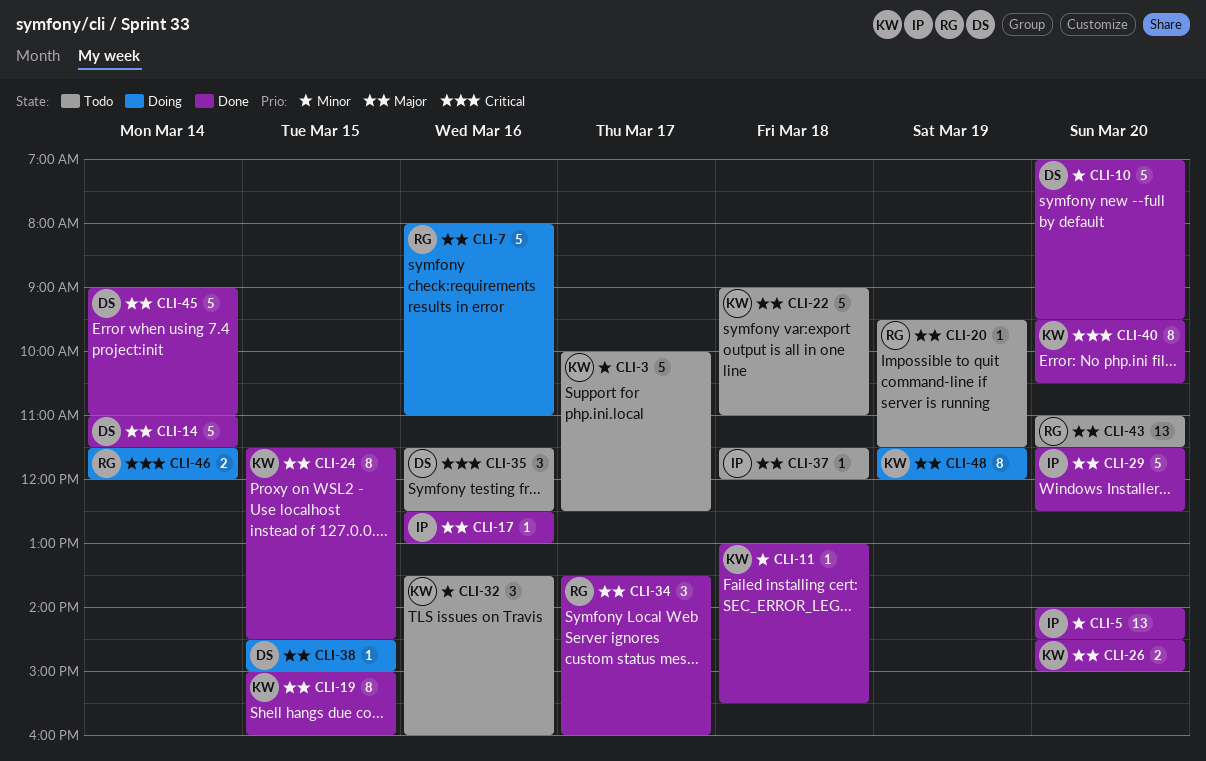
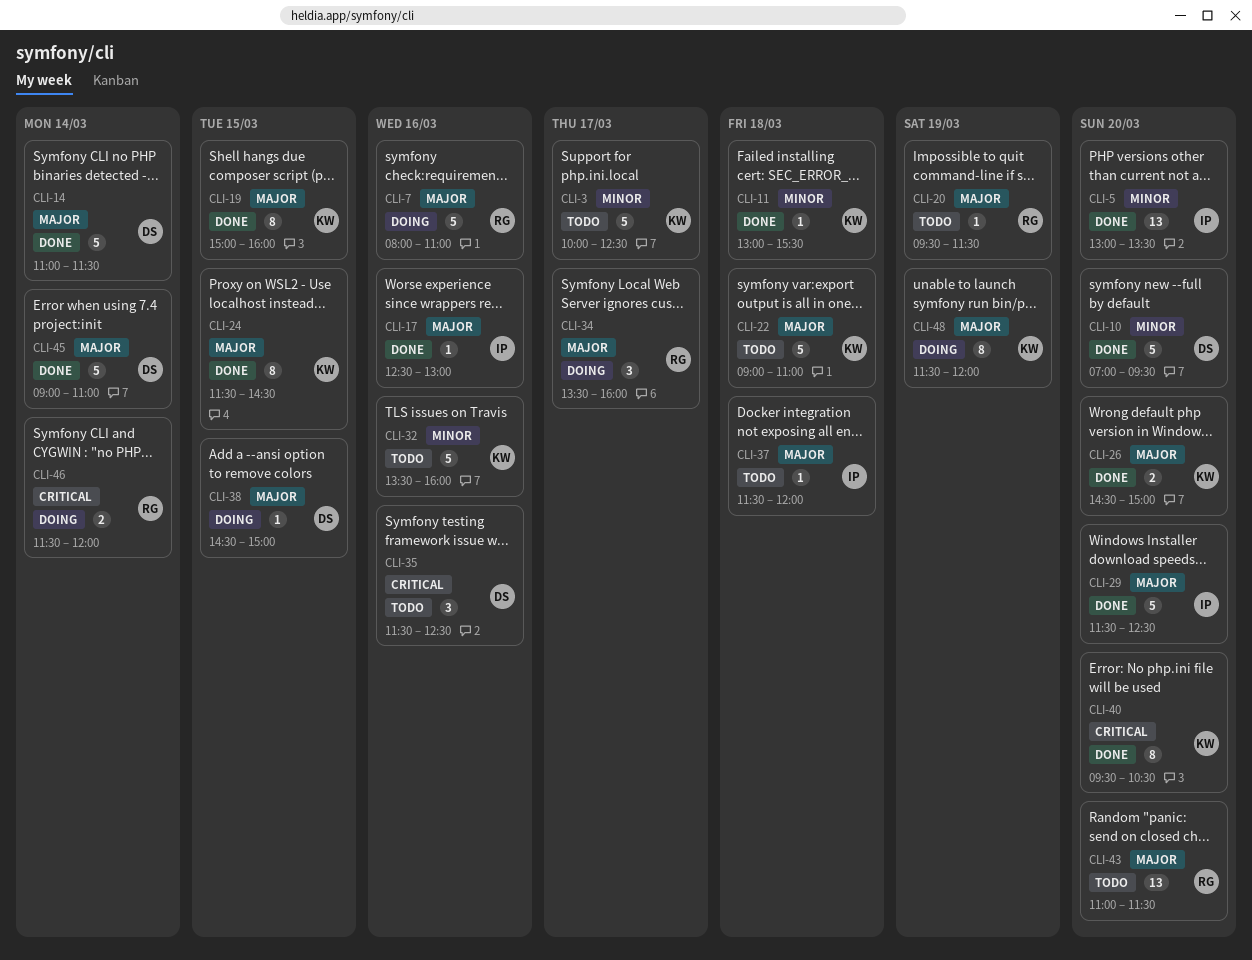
CLI-5, begins: 14:00 -> 13:00
CLI-5, ends: 14:30 -> 13:30
CLI-32, estimate: 3 -> 5
CLI-34, status: Done -> Doing

